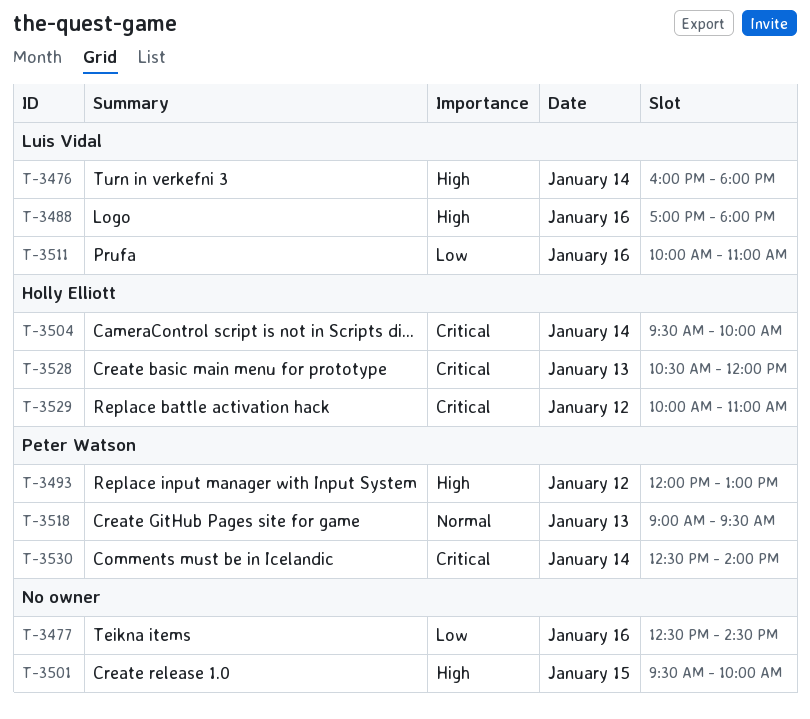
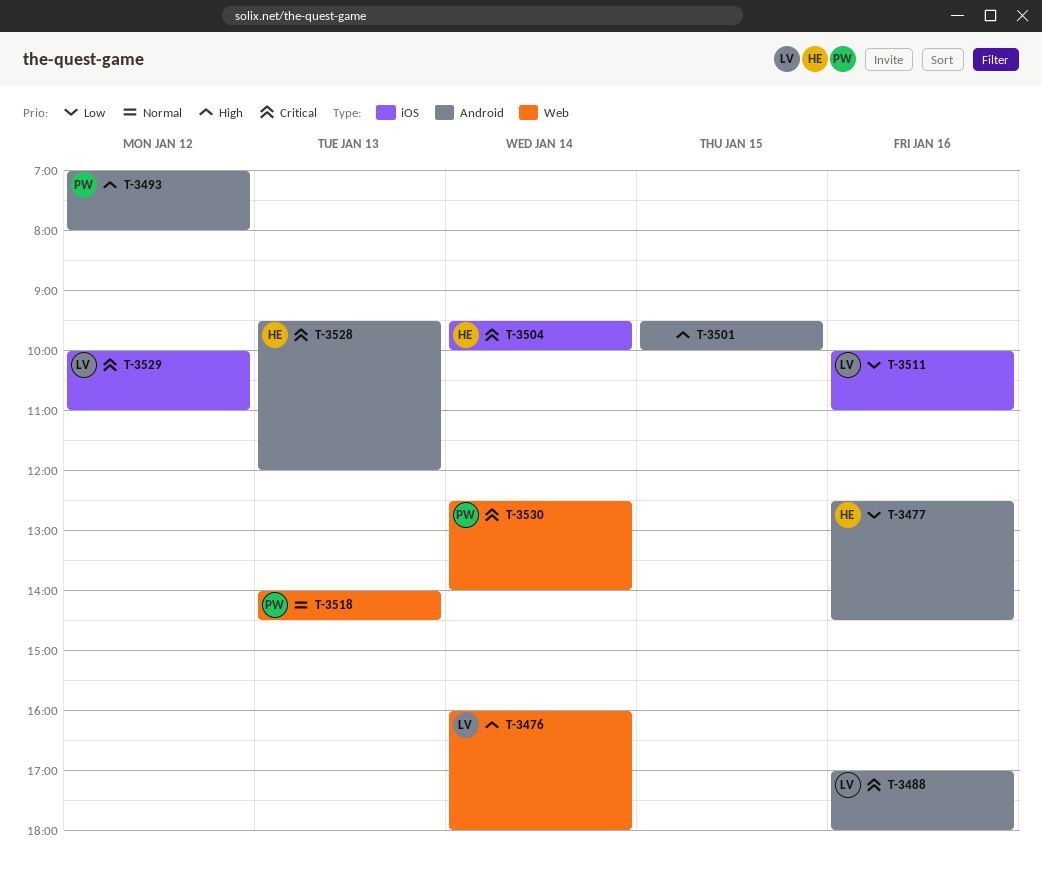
T-3477, owner: none -> Holly Elliott
T-3488, priority: High -> Critical
T-3493, begins: 12:00 -> 07:00
T-3493, ends: 13:00 -> 08:00
T-3518, begins: 09:00 -> 14:00
T-3518, ends: 09:30 -> 14:30
T-3528, begins: 10:30 -> 09:30
T-3529, owner: Holly Elliott -> Luis Vidal

